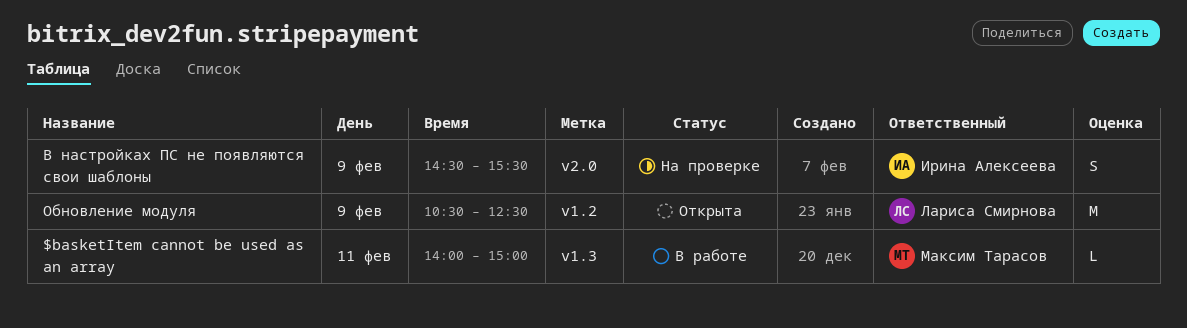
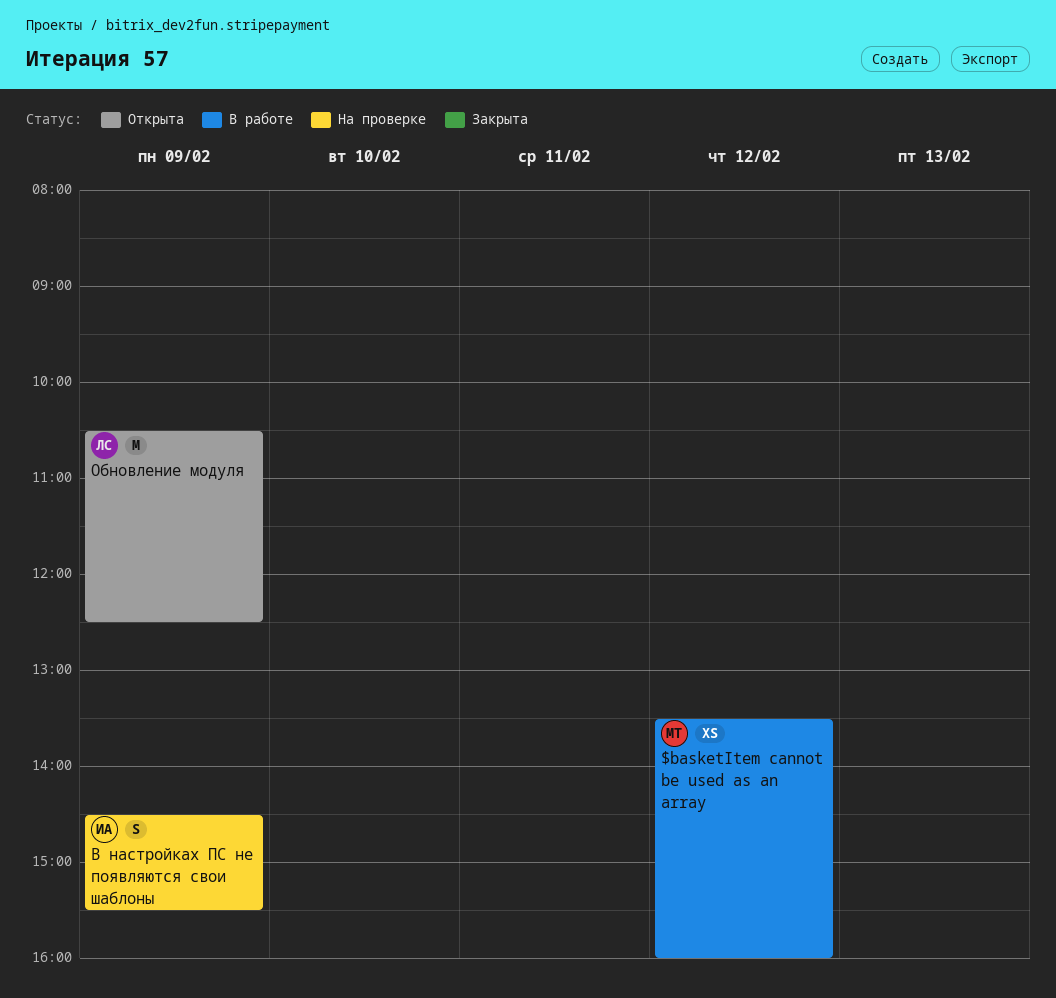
$basketItem cannot be used as an array, estimate: L -> XS
$basketItem cannot be used as an array, day: Feb 11 -> Feb 12
$basketItem cannot be used as an array, begins: 14:00 -> 13:30
$basketItem cannot be used as an array, ends: 15:00 -> 16:00

